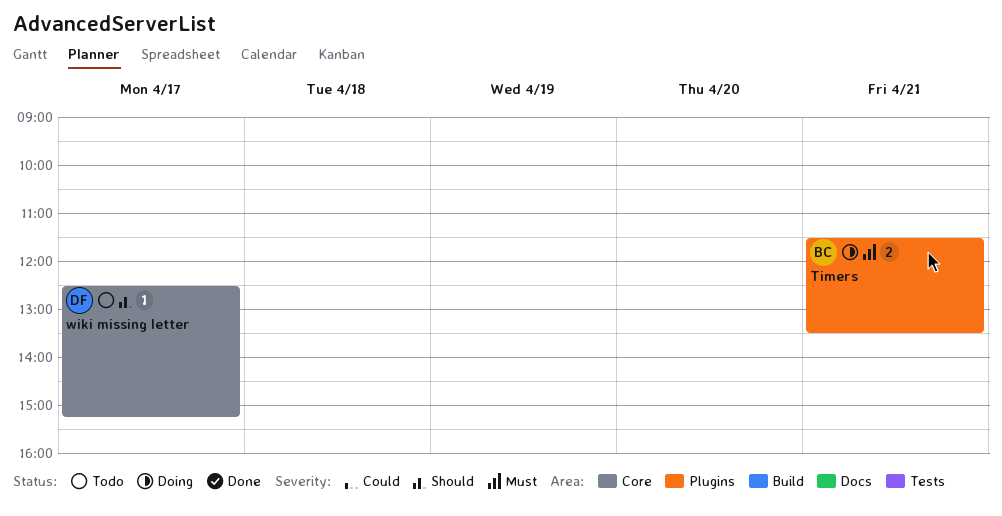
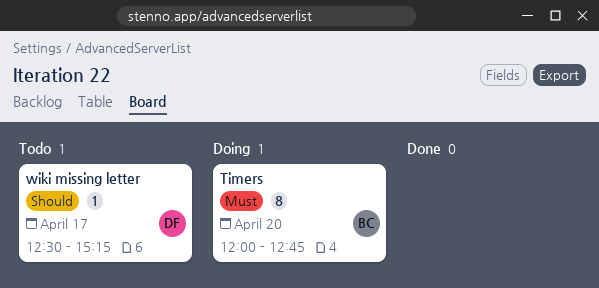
Timers, estimate: 2 -> 8
Timers, day: Apr 21 -> Apr 20
Timers, begins: 11:30 -> 12:00
Timers, ends: 13:30 -> 12:45

